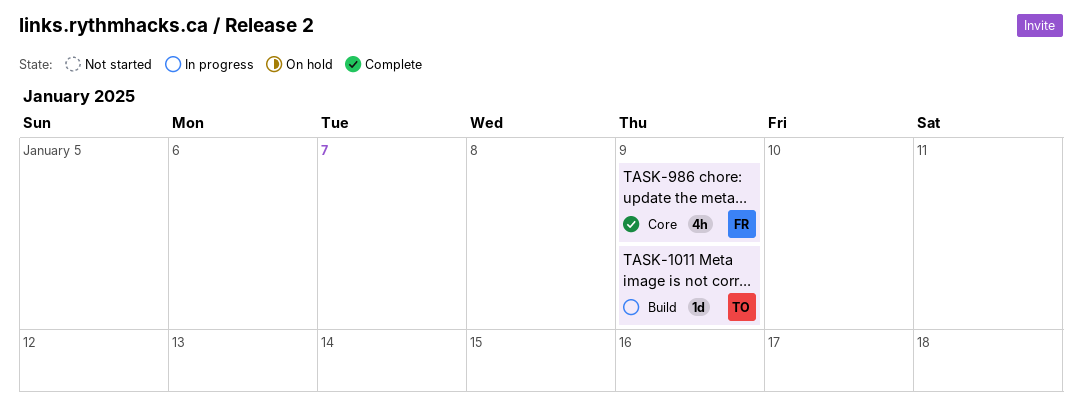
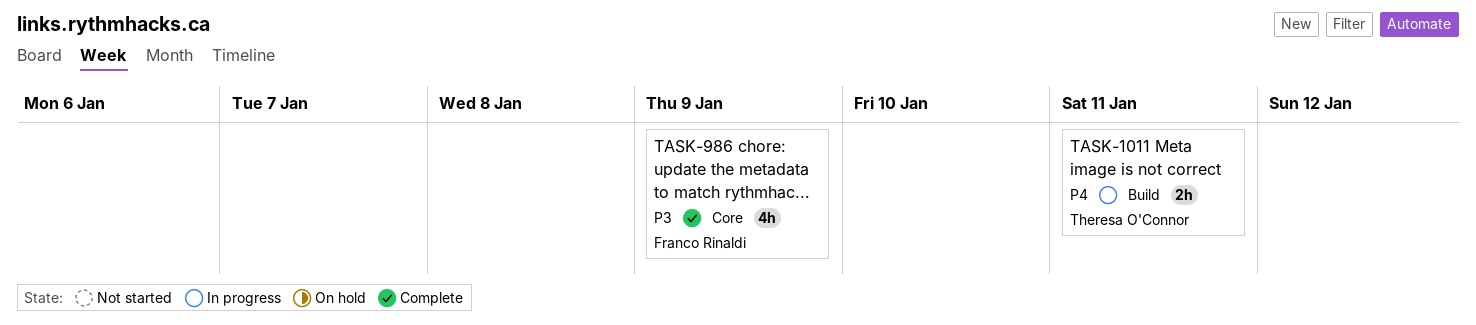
TASK-1011, estimate: 1d -> 2h
TASK-1011, due: Jan 9 -> Jan 11

